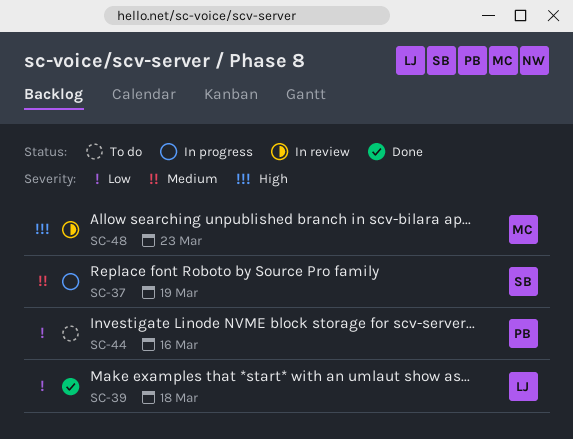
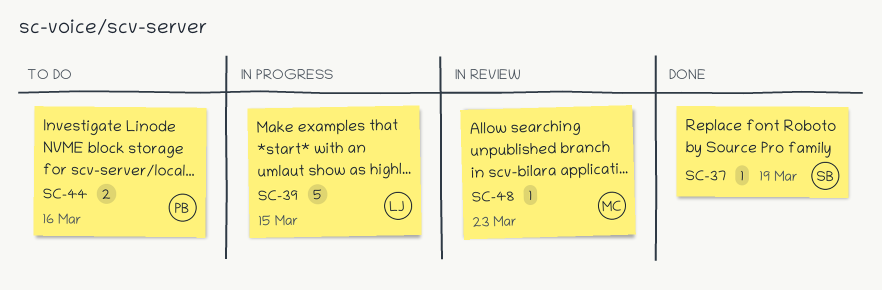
SC-37, status: In progress -> Done
SC-39, status: Done -> In progress
SC-39, due: Mar 18 -> Mar 15

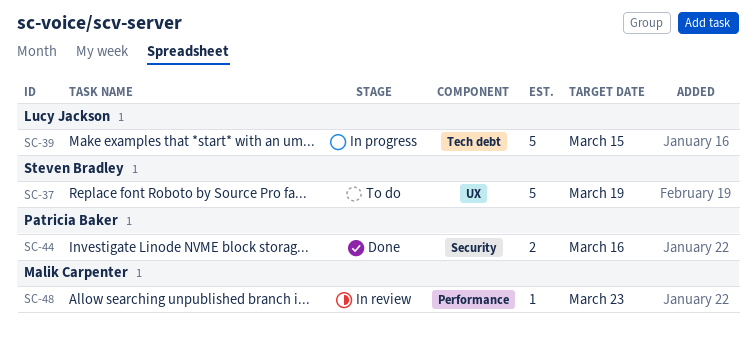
SC-37, status: Done -> To do
SC-37, estimate: 1 -> 5
SC-44, status: To do -> Done

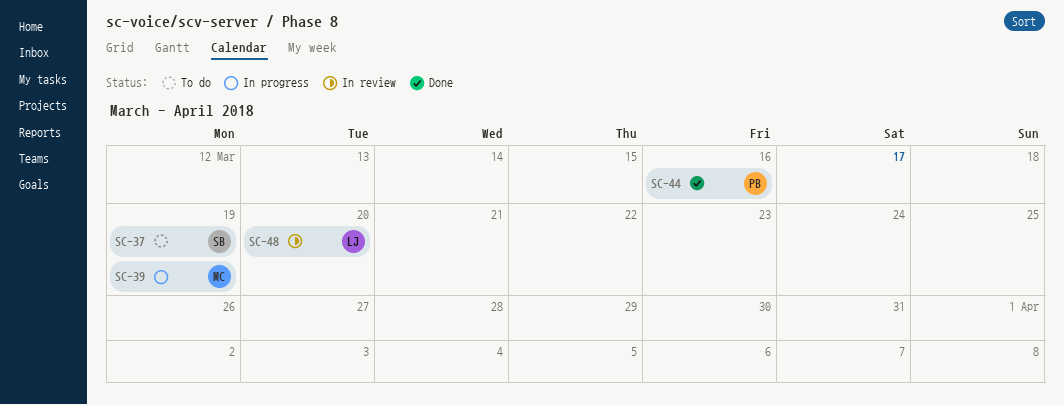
SC-39, owner: Lucy Jackson -> Malik Carpenter
SC-39, due: Mar 15 -> Mar 19
SC-48, owner: Malik Carpenter -> Lucy Jackson
SC-48, due: Mar 23 -> Mar 20

